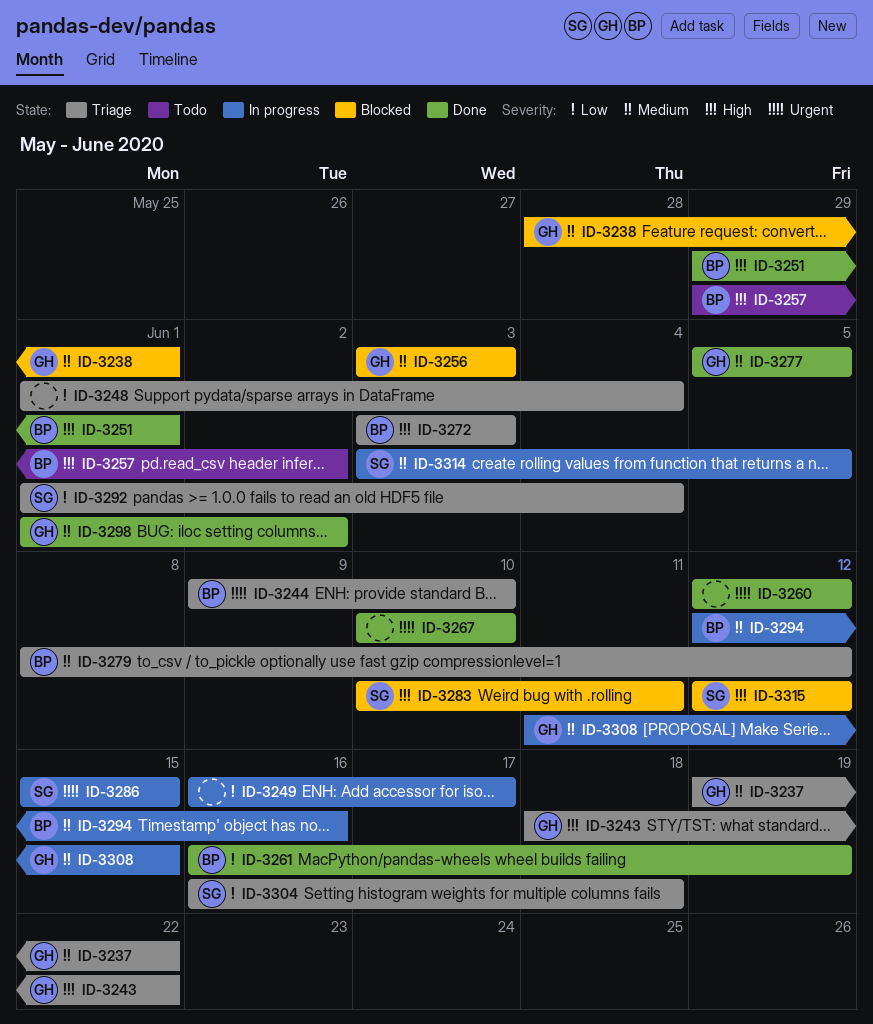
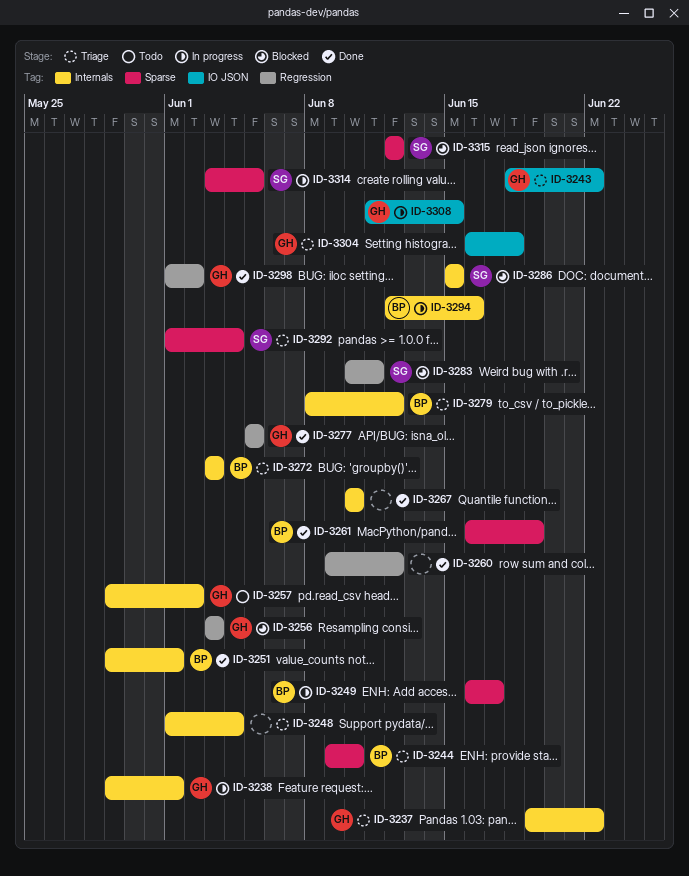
ID-3238, status: Blocked -> In progress
ID-3238, start: May 28 -> May 29
ID-3249, owner: none -> BP
ID-3257, owner: BP -> GH
ID-3260, start: Jun 12 -> Jun 9
ID-3286, status: In progress -> Blocked
ID-3304, owner: SG -> GH

